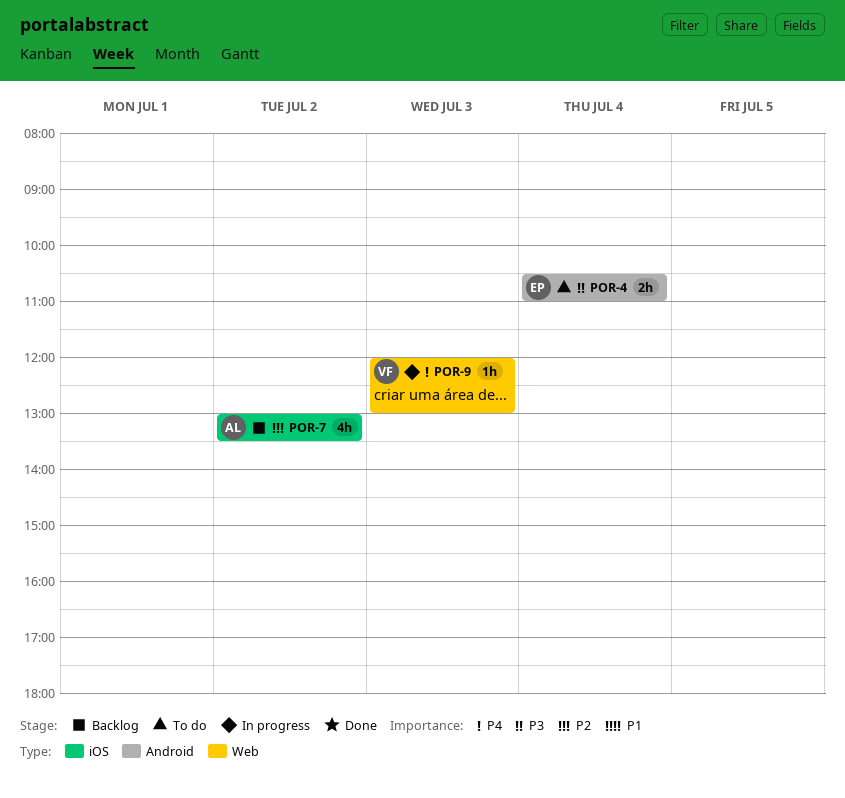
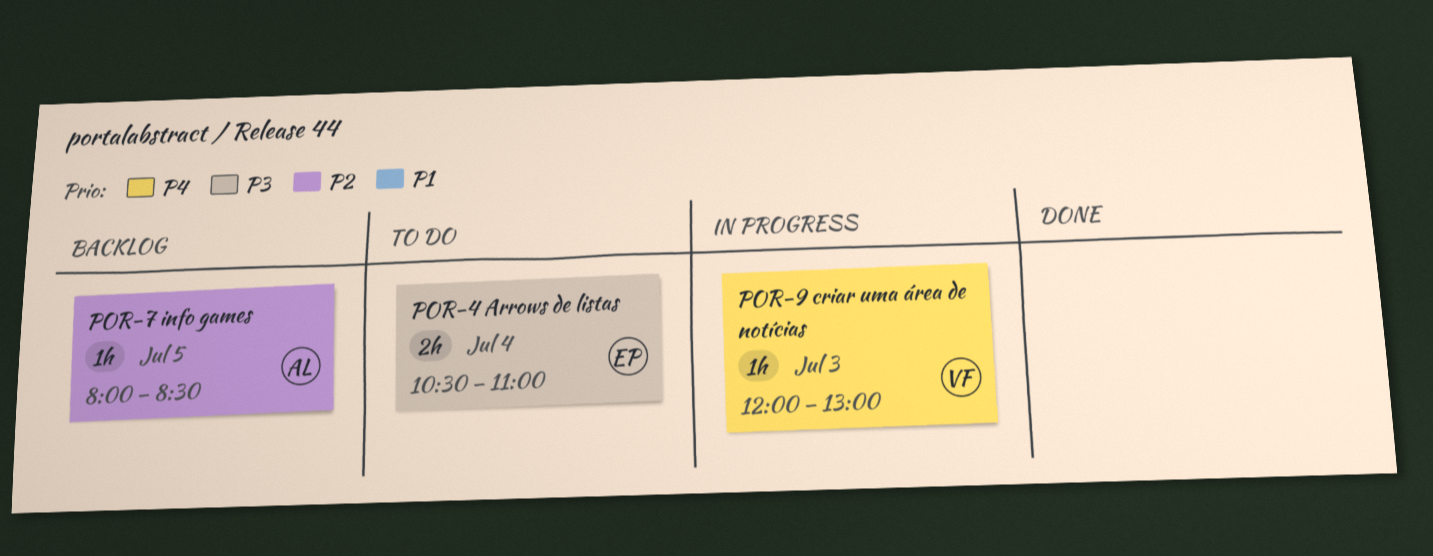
POR-7, estimate: 4h -> 1h
POR-7, day: Jul 2 -> Jul 5
POR-7, begins: 13:00 -> 08:00
POR-7, ends: 13:30 -> 08:30

